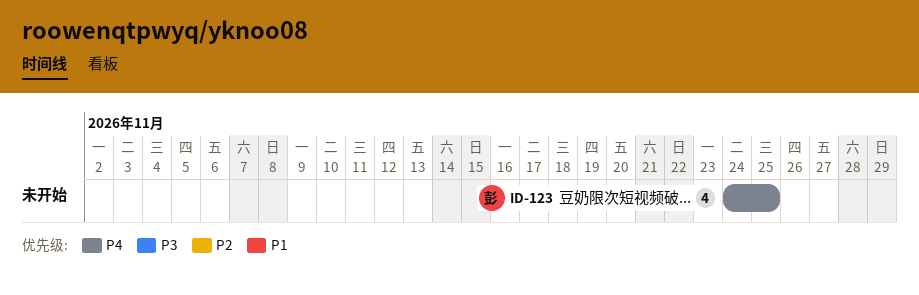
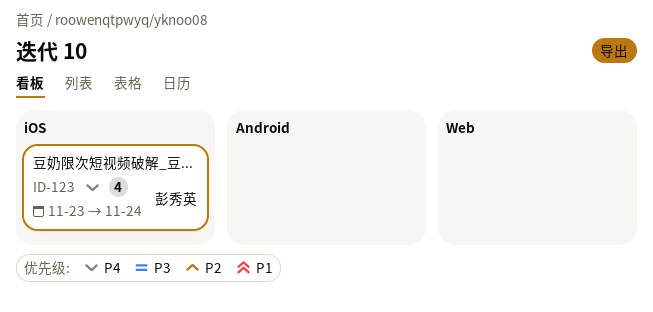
ID-123, start: Nov 24 -> Nov 23
ID-123, due: Nov 25 -> Nov 24

